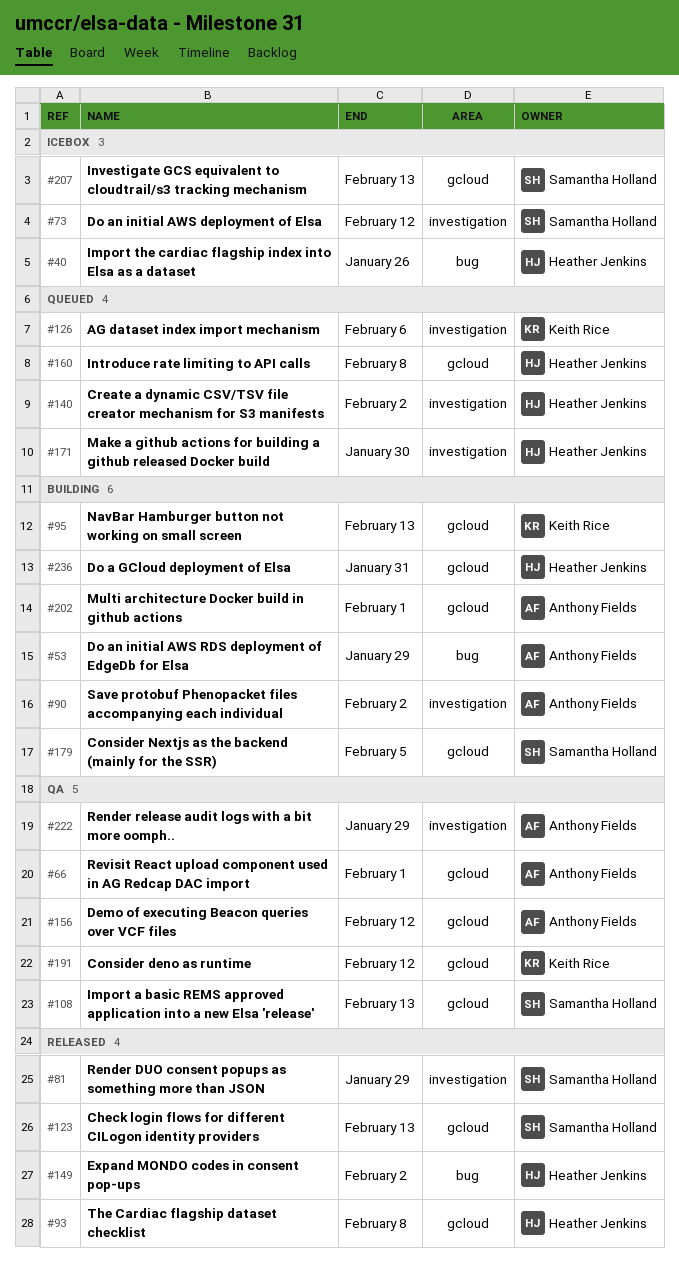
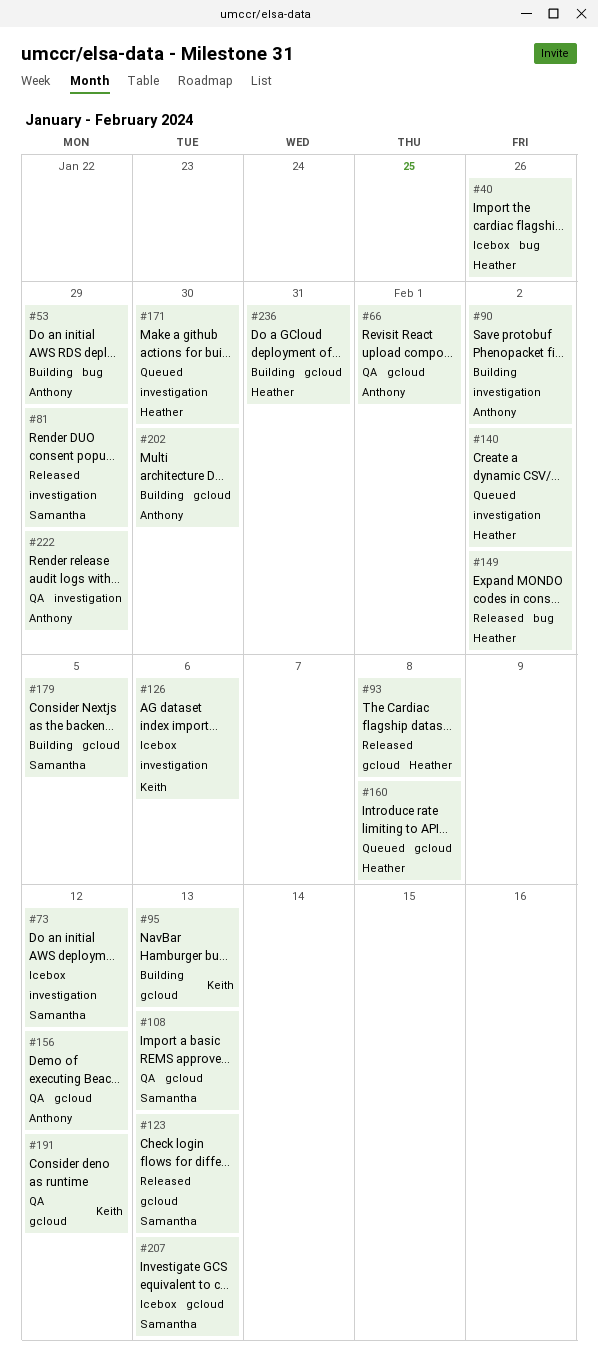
#126, status: Queued -> Icebox
#202, due: Feb 1 -> Jan 30

